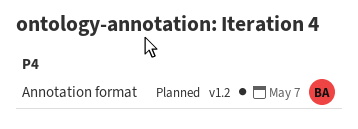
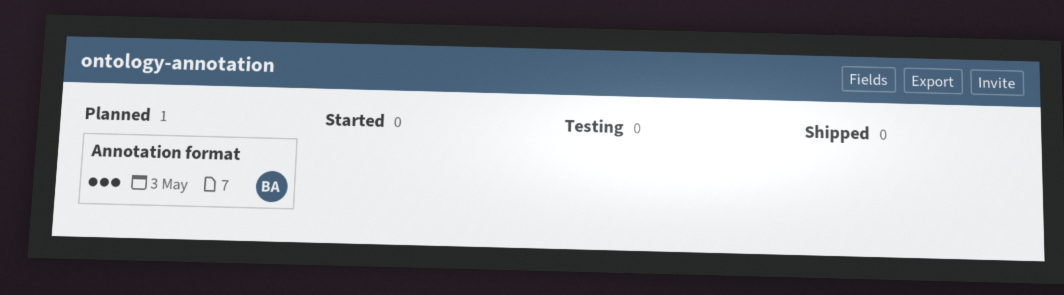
Annotation format, estimate: 1 -> 3
Annotation format, due: May 7 -> May 3

